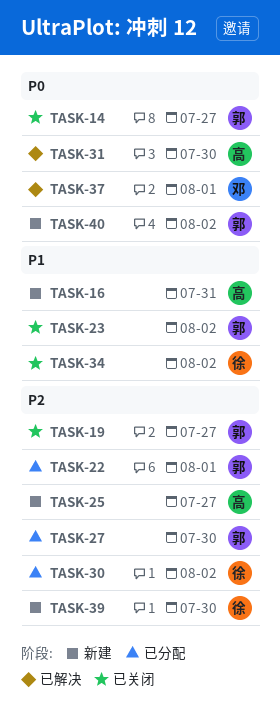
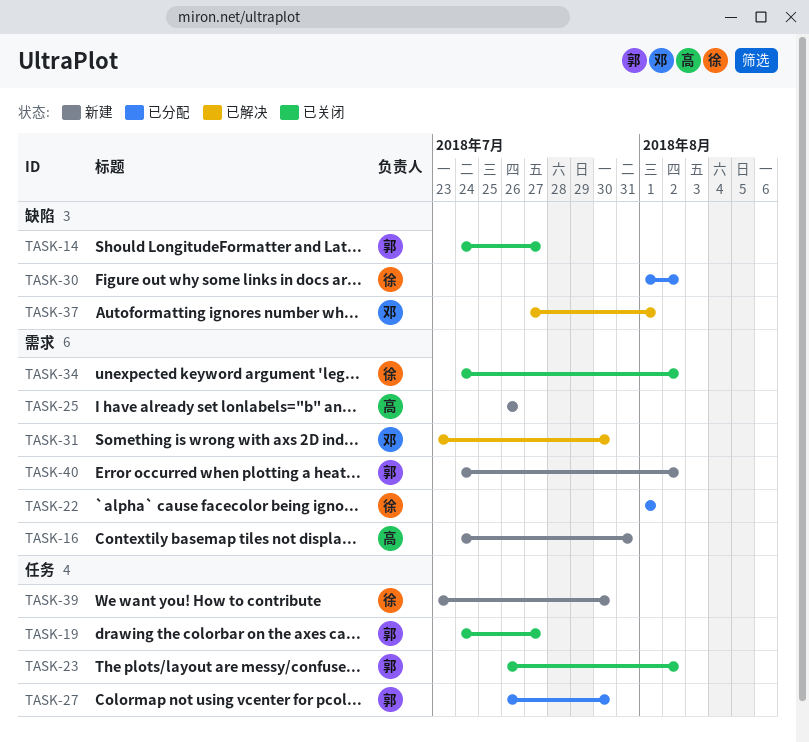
TASK-22, owner: 郭 -> 徐
TASK-25, due: Jul 27 -> Jul 26
TASK-31, owner: 高 -> 邓

